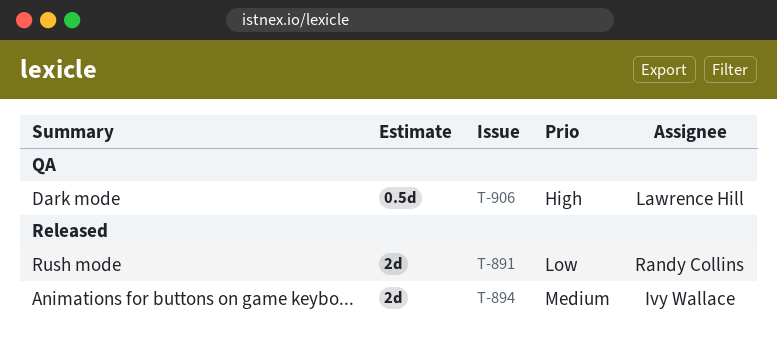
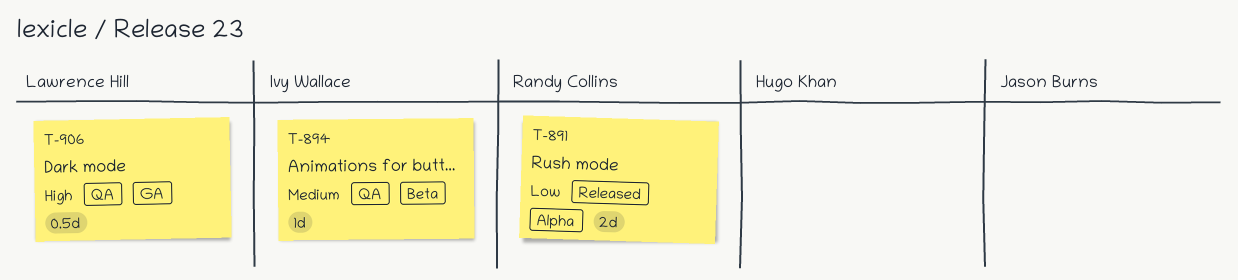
T-894, status: Released -> QA
T-894, estimate: 2d -> 1d

